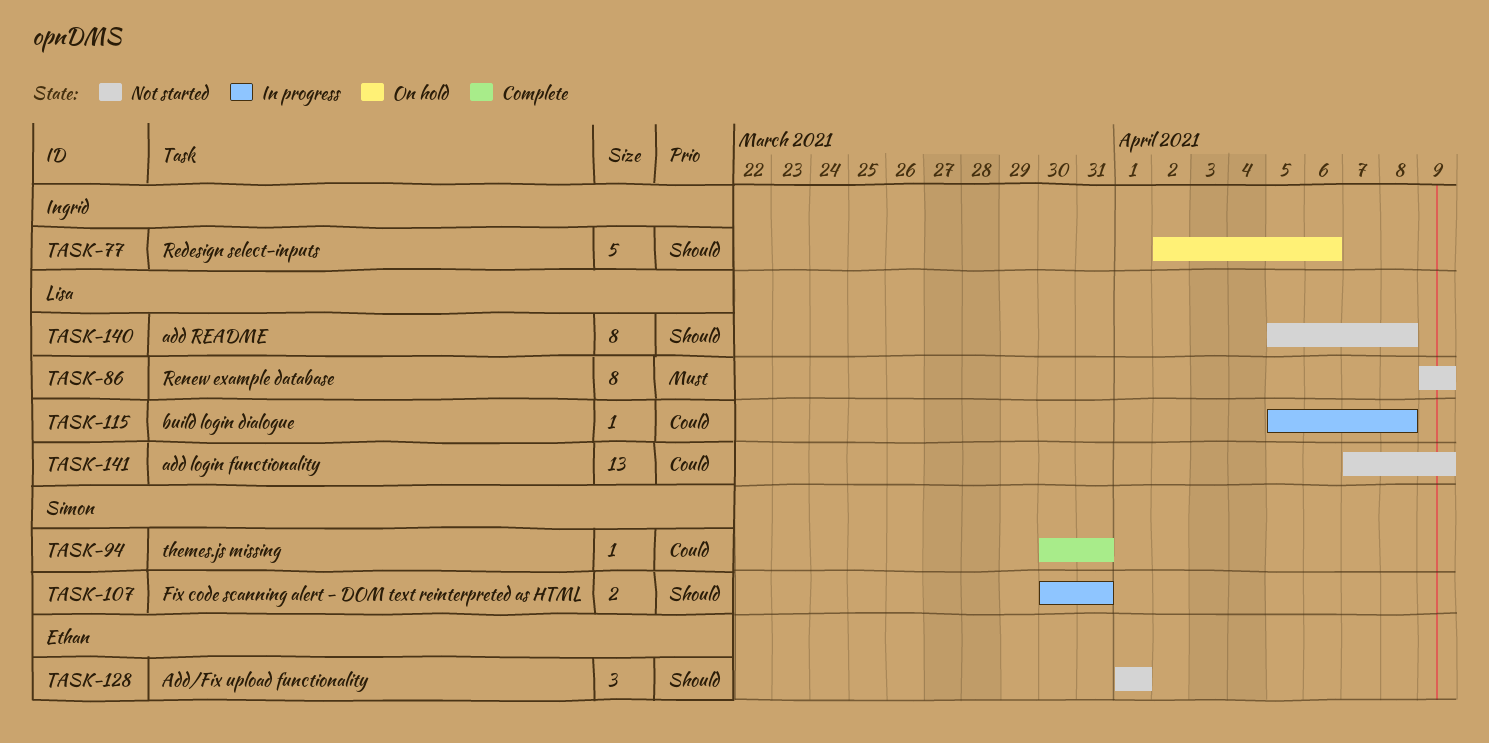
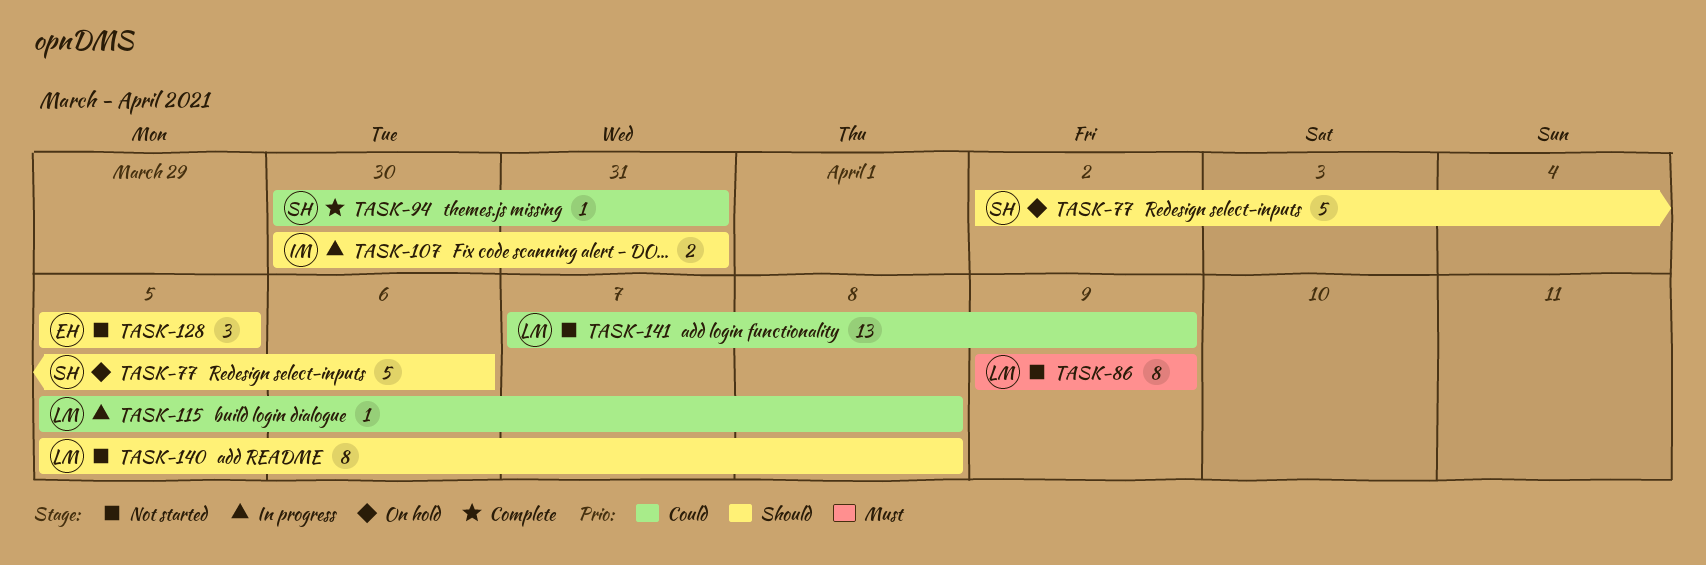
TASK-77, owner: Ingrid -> Simon
TASK-107, owner: Simon -> Ingrid
TASK-128, start: Apr 1 -> Apr 5
TASK-128, due: Apr 1 -> Apr 5

